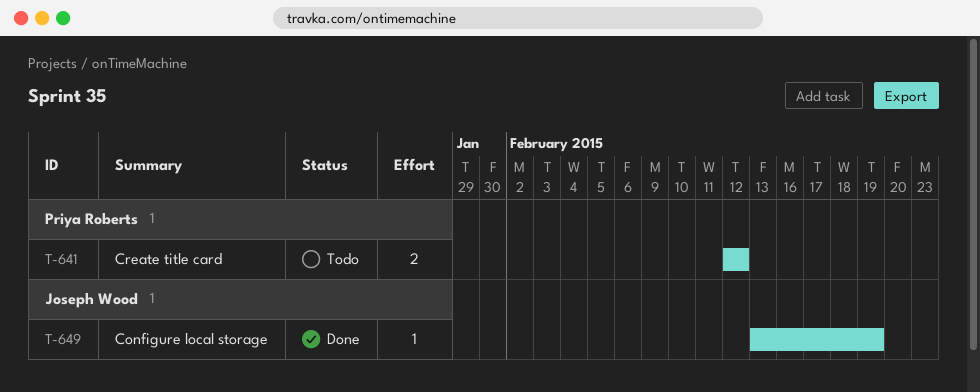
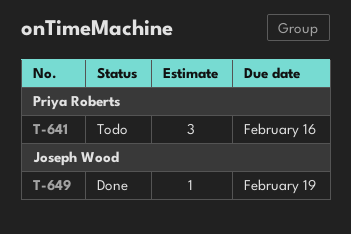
T-641, estimate: 2 -> 3
T-641, due: Feb 12 -> Feb 16

